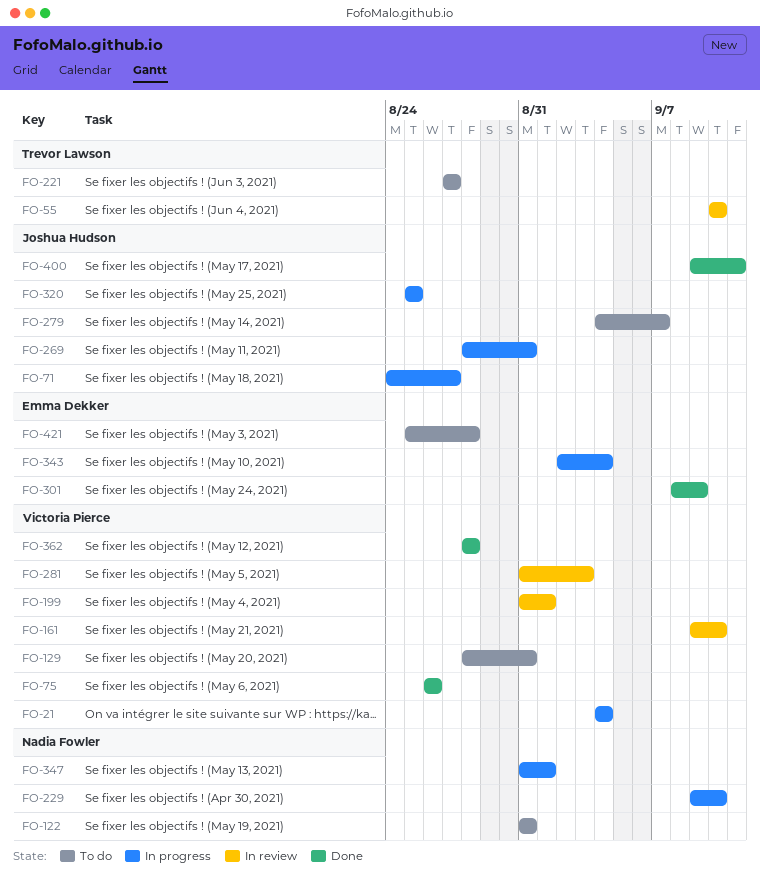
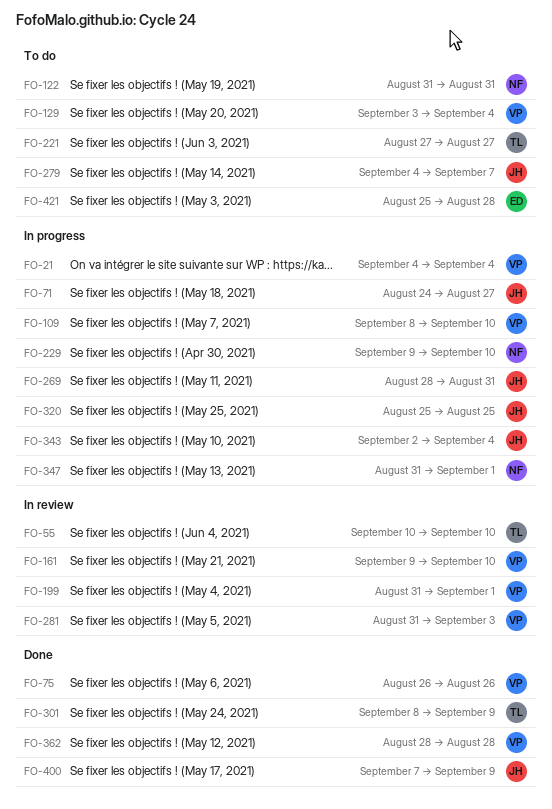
FO-109: none -> present
FO-129, start: Aug 28 -> Sep 3
FO-129, due: Aug 31 -> Sep 4
FO-301, owner: Emma Dekker -> Trevor Lawson
FO-343, owner: Emma Dekker -> Joshua Hudson
FO-400, start: Sep 9 -> Sep 7
FO-400, due: Sep 11 -> Sep 9

